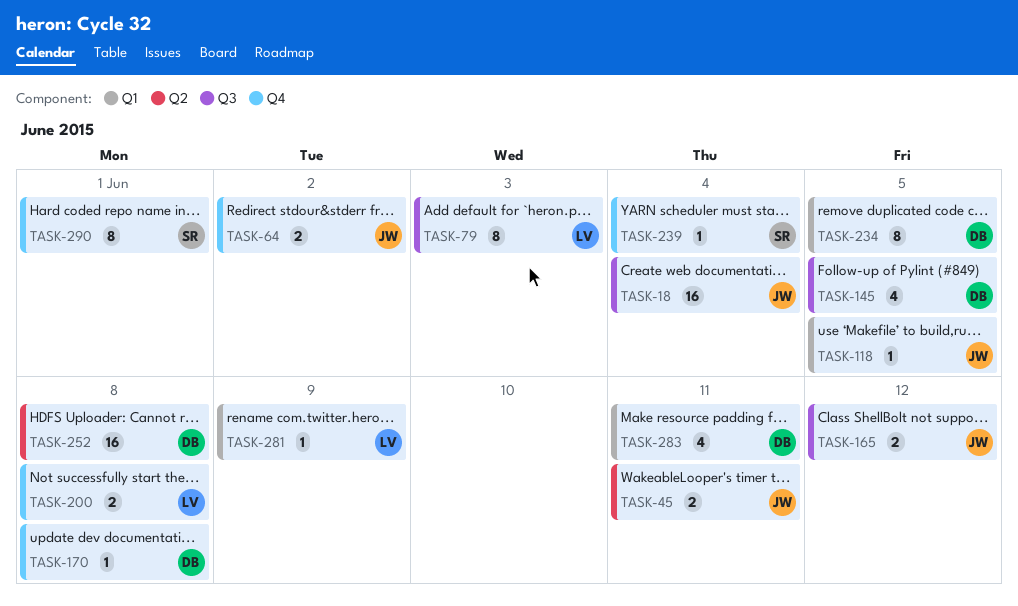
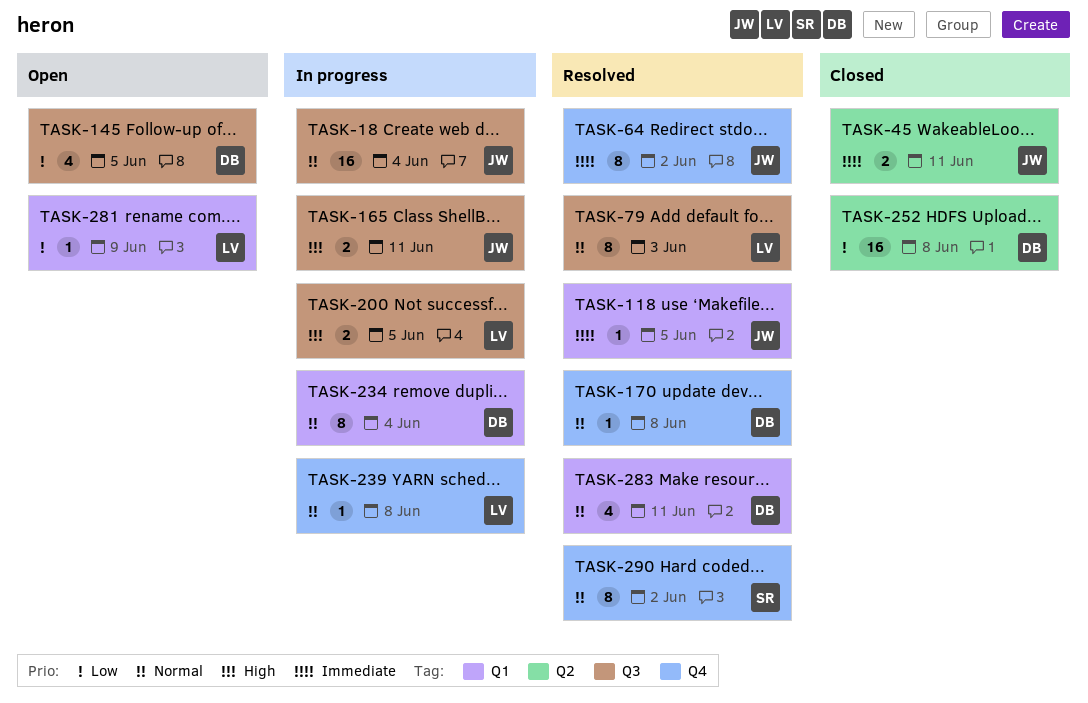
TASK-64, estimate: 2 -> 8
TASK-165, due: Jun 12 -> Jun 11
TASK-200, label: Q4 -> Q3
TASK-200, due: Jun 8 -> Jun 5
TASK-234, due: Jun 5 -> Jun 4
TASK-239, owner: SR -> LV
TASK-239, due: Jun 4 -> Jun 8
TASK-290, due: Jun 1 -> Jun 2

